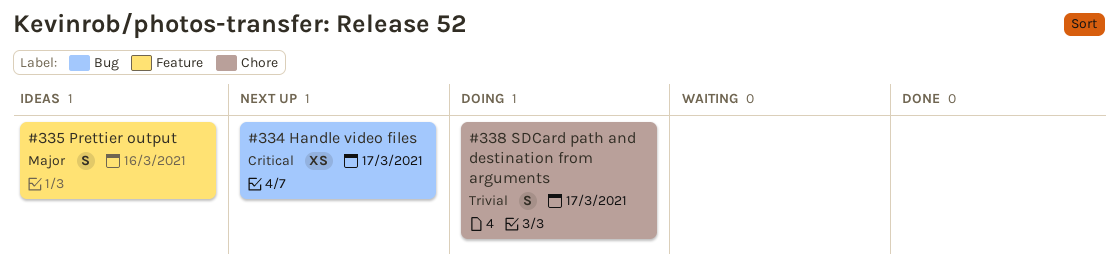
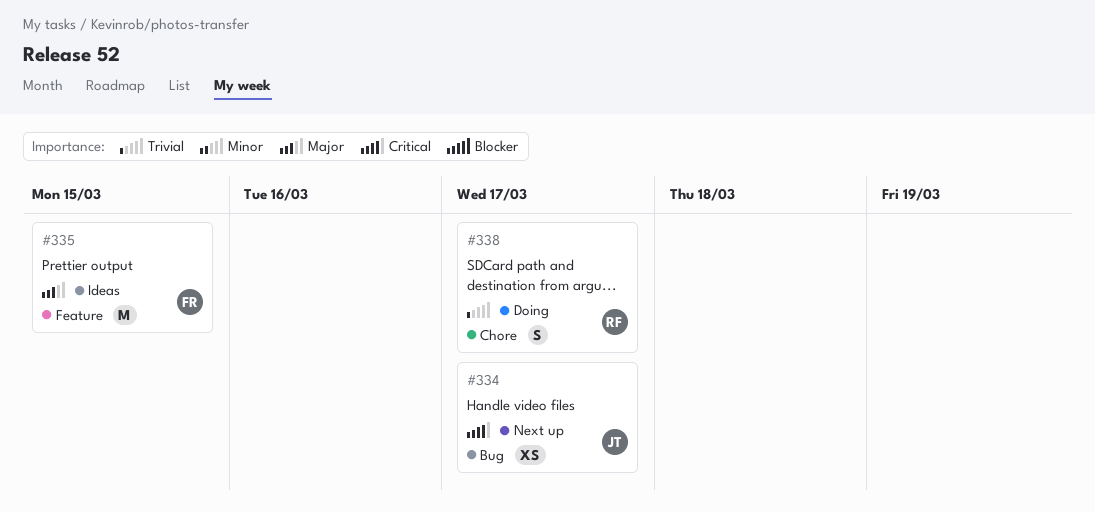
#335, estimate: S -> M
#335, due: Mar 16 -> Mar 15

